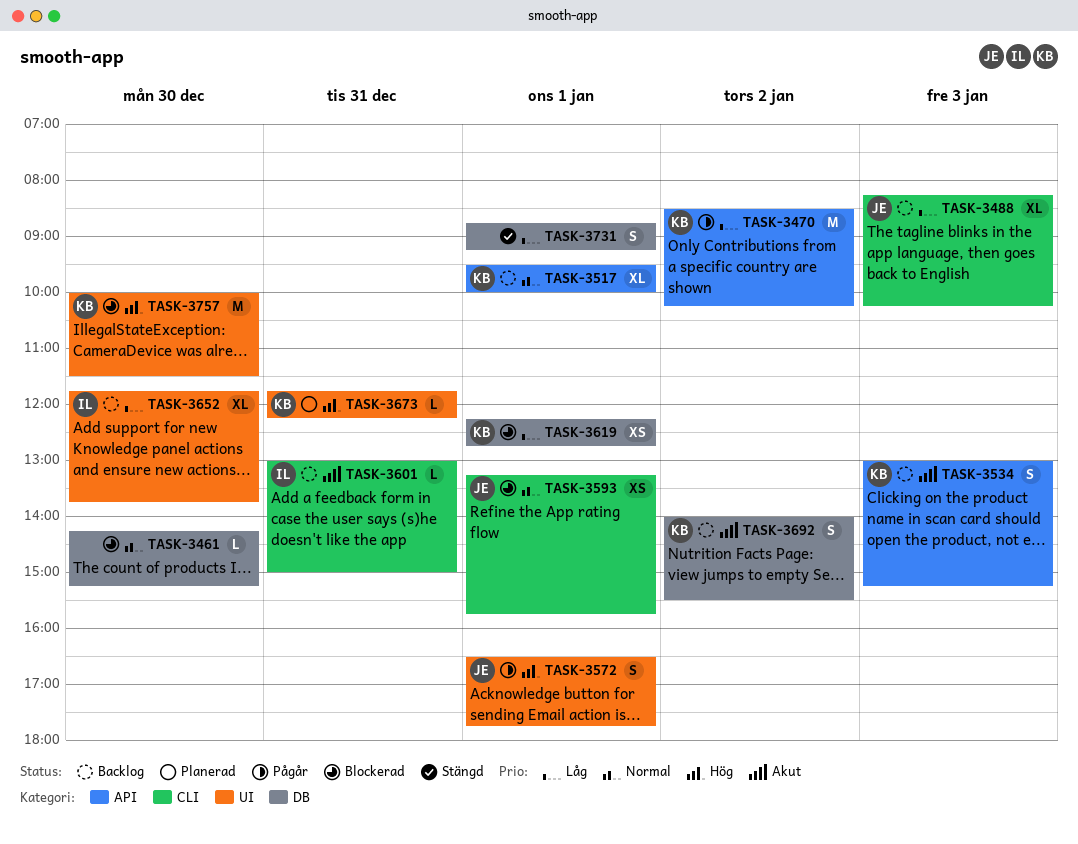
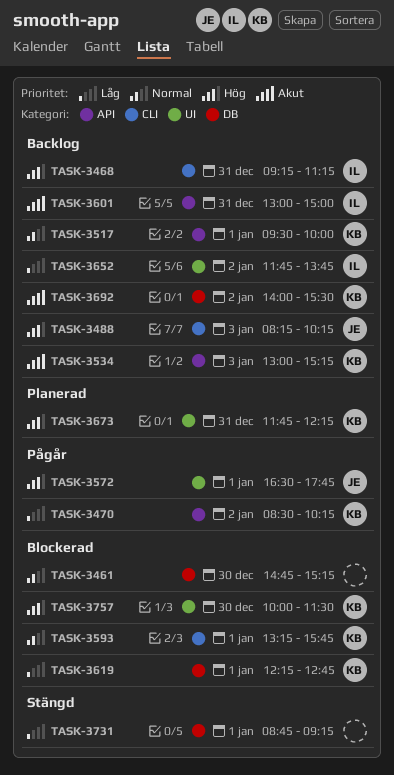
TASK-3461, begins: 14:15 -> 14:45
TASK-3468: none -> present
TASK-3488, priority: Låg -> Hög
TASK-3593, owner: JE -> KB
TASK-3601, label: CLI -> API
TASK-3652, day: Dec 30 -> Jan 2

